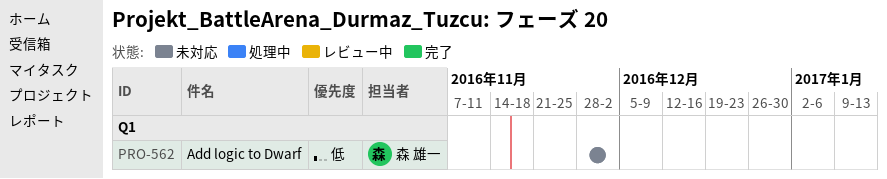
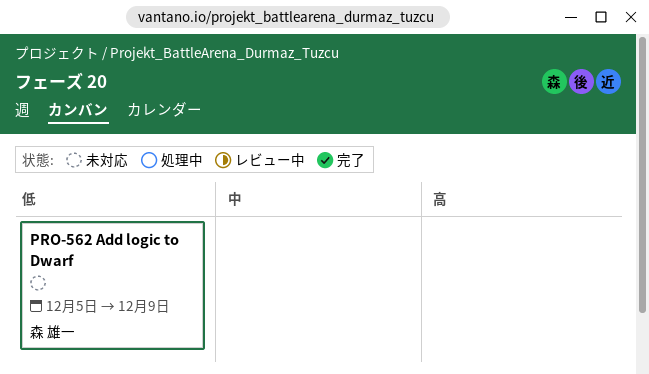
PRO-562, start: Nov 28 -> Dec 5
PRO-562, due: Dec 2 -> Dec 9

